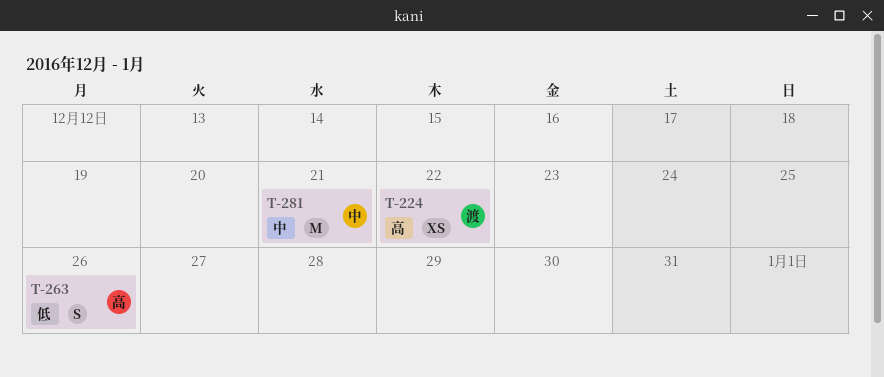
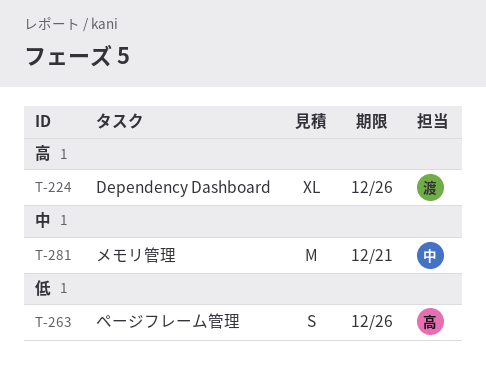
T-224, estimate: XS -> XL
T-224, due: Dec 22 -> Dec 26

